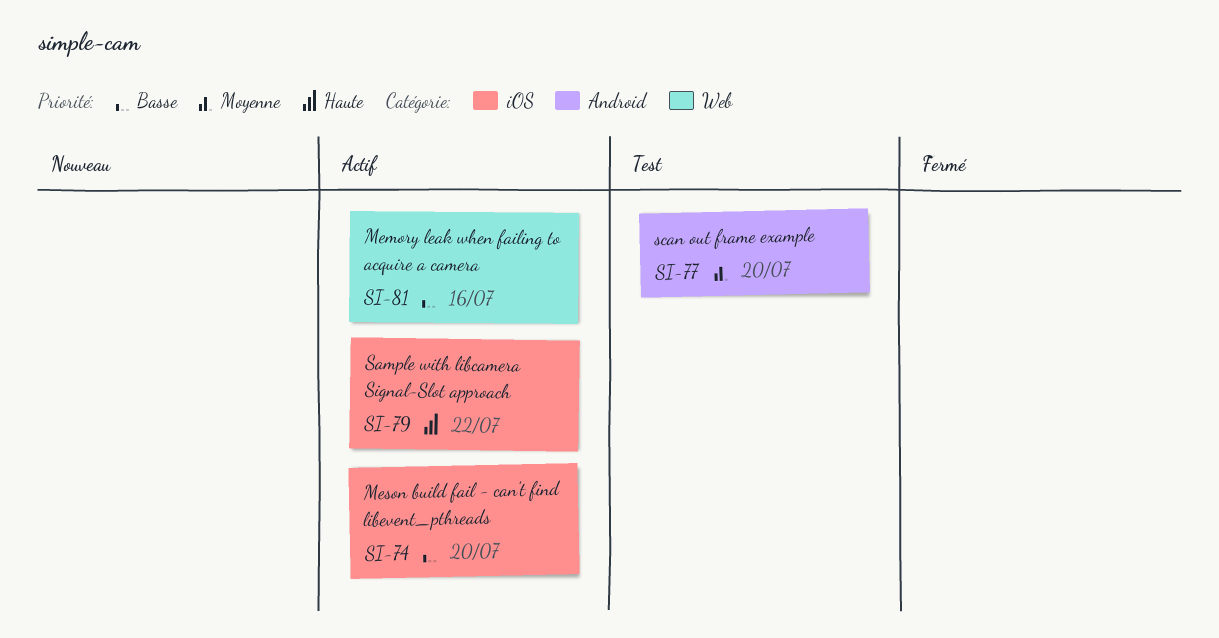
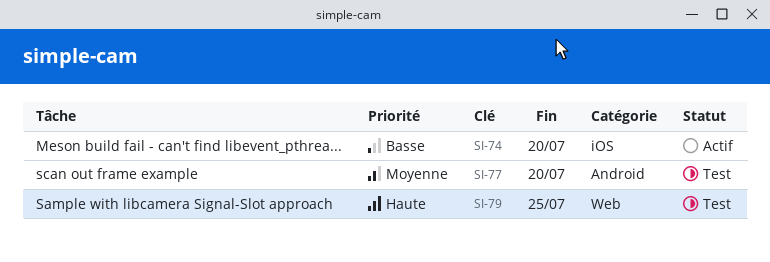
SI-79, status: Actif -> Test
SI-79, label: iOS -> Web
SI-79, due: Jul 22 -> Jul 25
SI-81: present -> none

